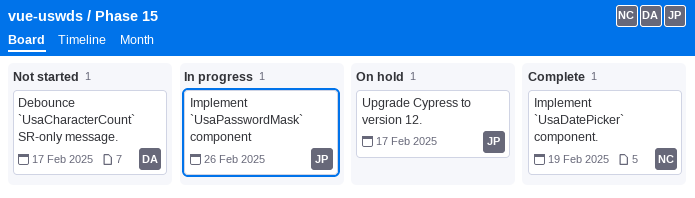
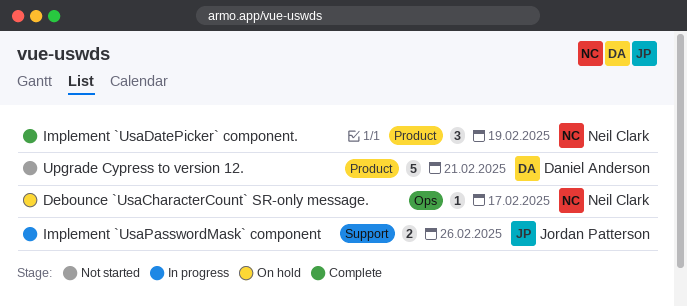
Debounce `UsaCharacterCount` SR-only message., status: Not started -> On hold
Debounce `UsaCharacterCount` SR-only message., owner: Daniel Anderson -> Neil Clark
Upgrade Cypress to version 12., status: On hold -> Not started
Upgrade Cypress to version 12., owner: Jordan Patterson -> Daniel Anderson
Upgrade Cypress to version 12., due: Feb 17 -> Feb 21

